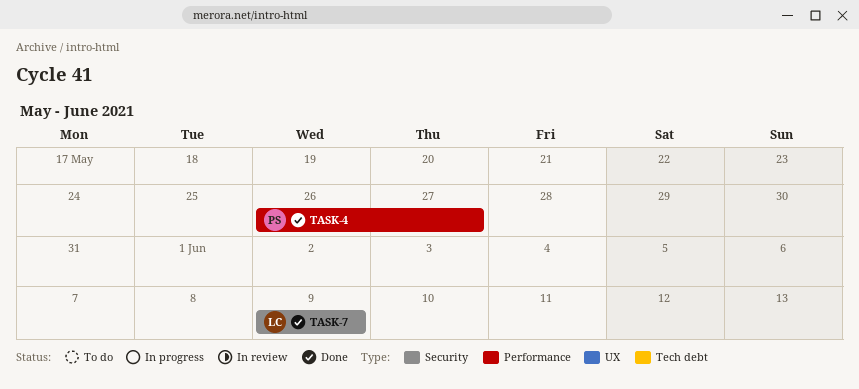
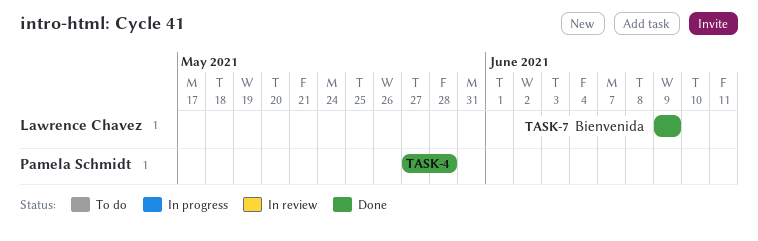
TASK-4, start: May 26 -> May 27
TASK-4, due: May 27 -> May 28

